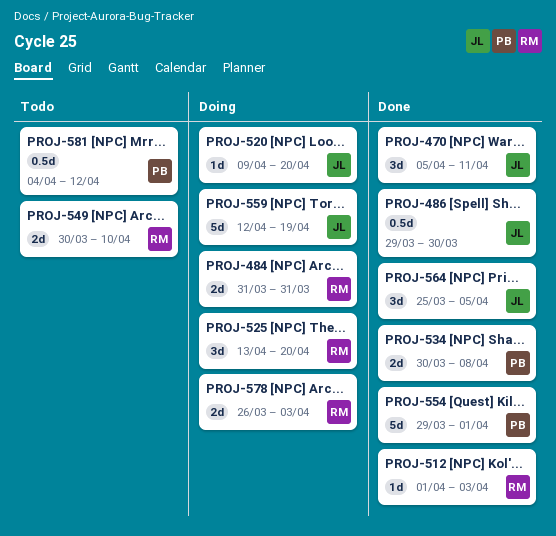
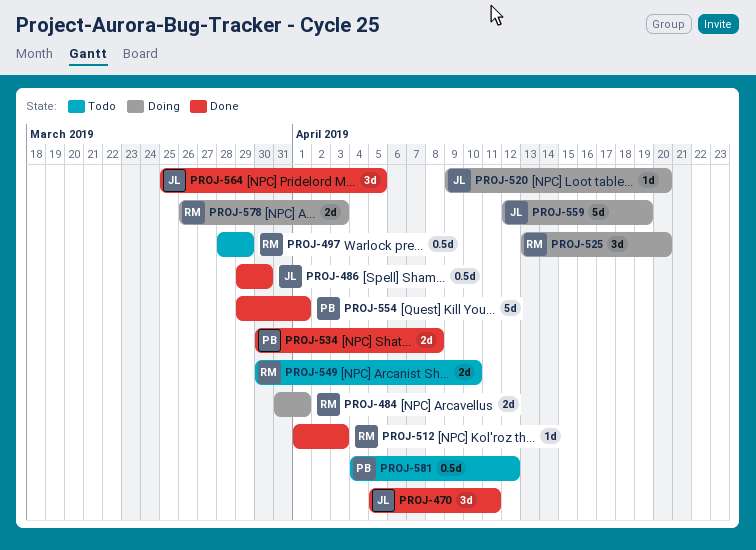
PROJ-484, due: Mar 31 -> Apr 1
PROJ-497: none -> present

